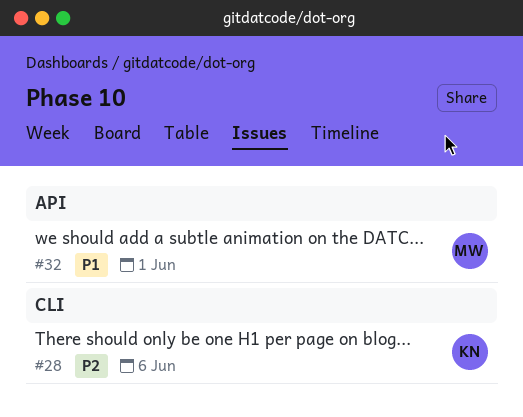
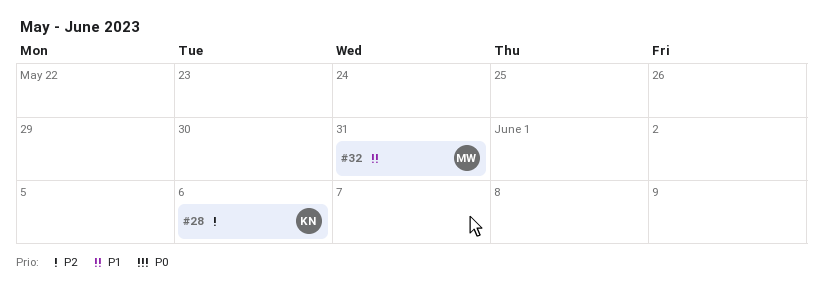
#32, due: Jun 1 -> May 31

